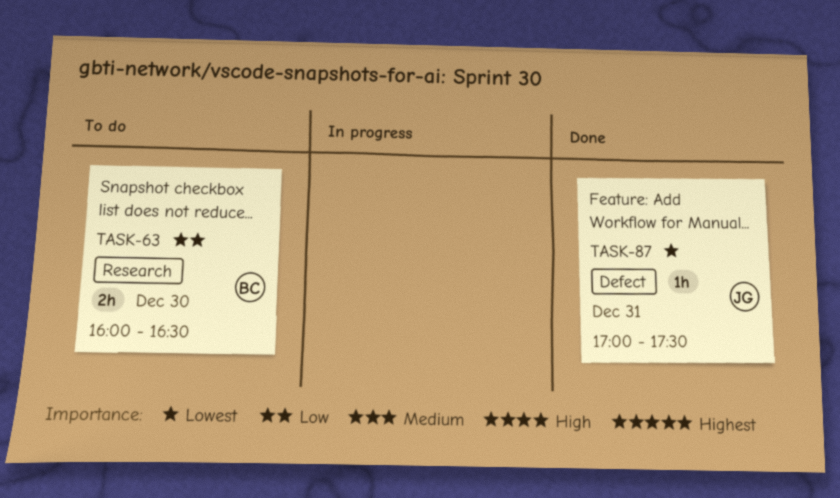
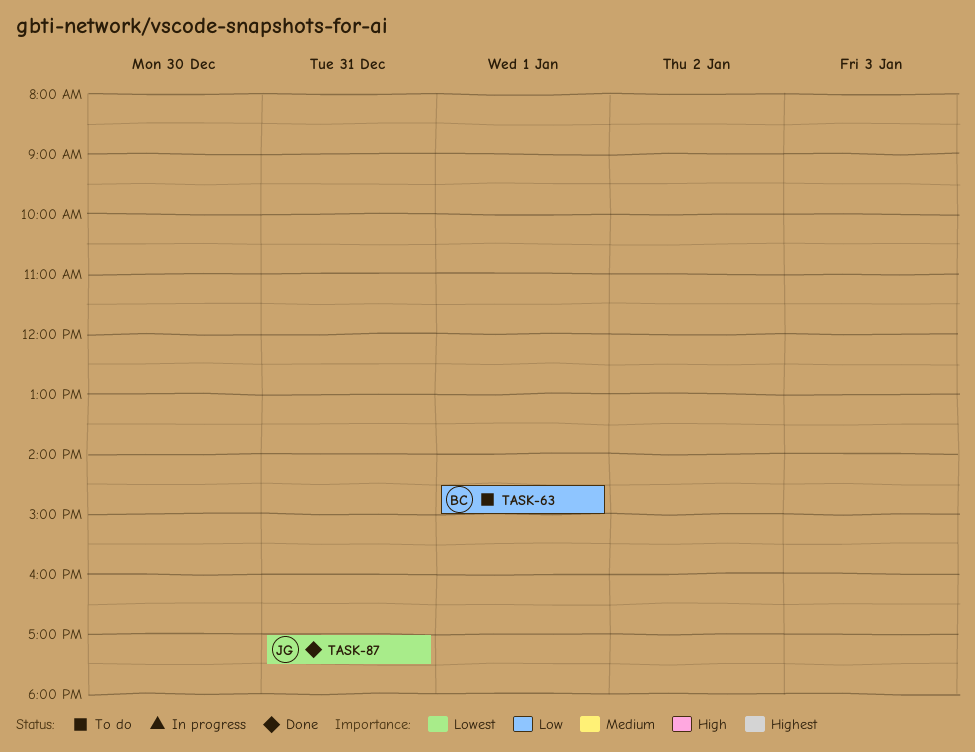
TASK-63, day: Dec 30 -> Jan 1
TASK-63, begins: 16:00 -> 14:30
TASK-63, ends: 16:30 -> 15:00

